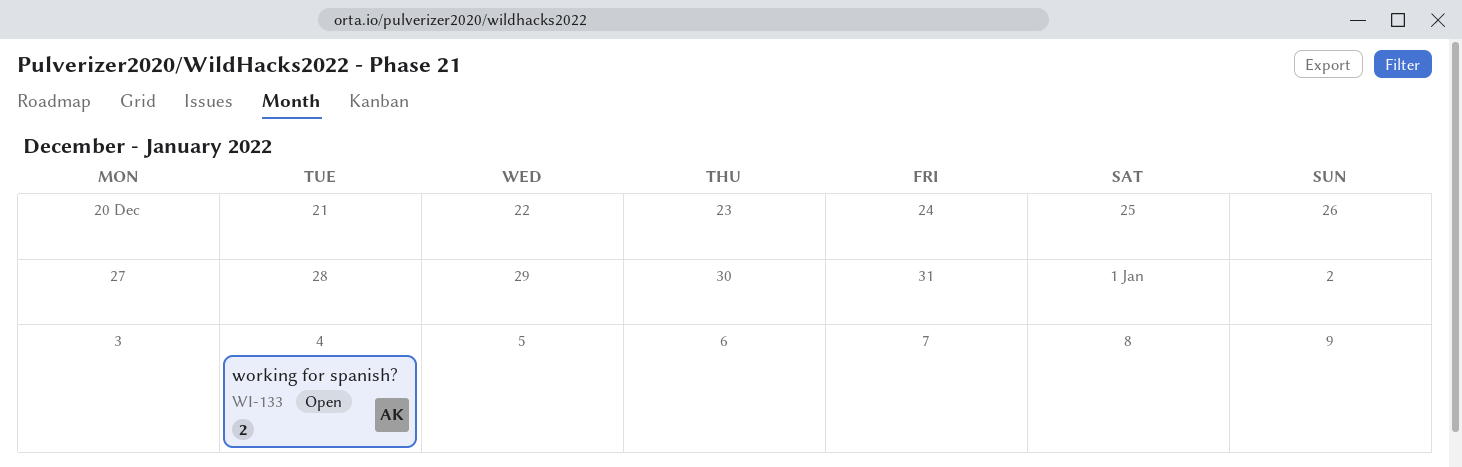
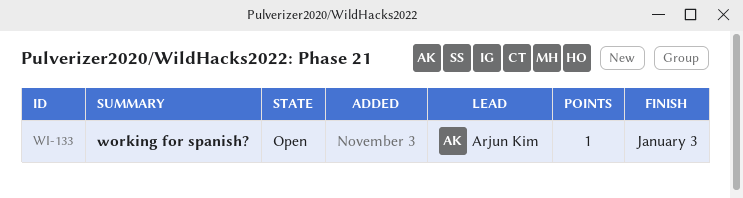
WI-133, estimate: 2 -> 1
WI-133, due: Jan 4 -> Jan 3

